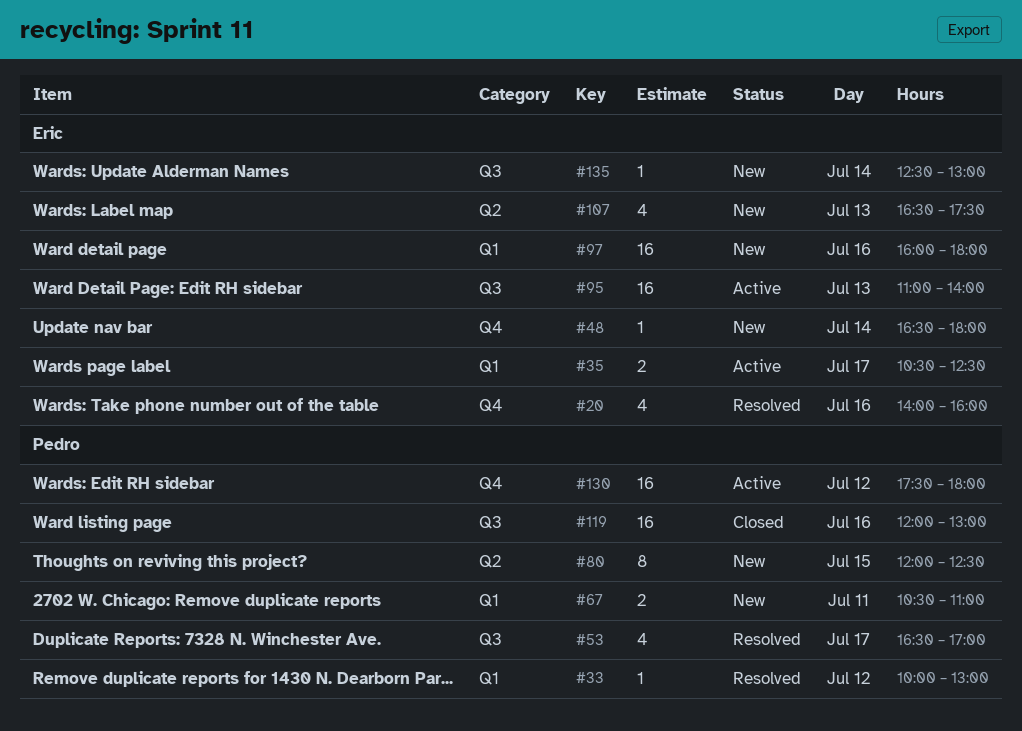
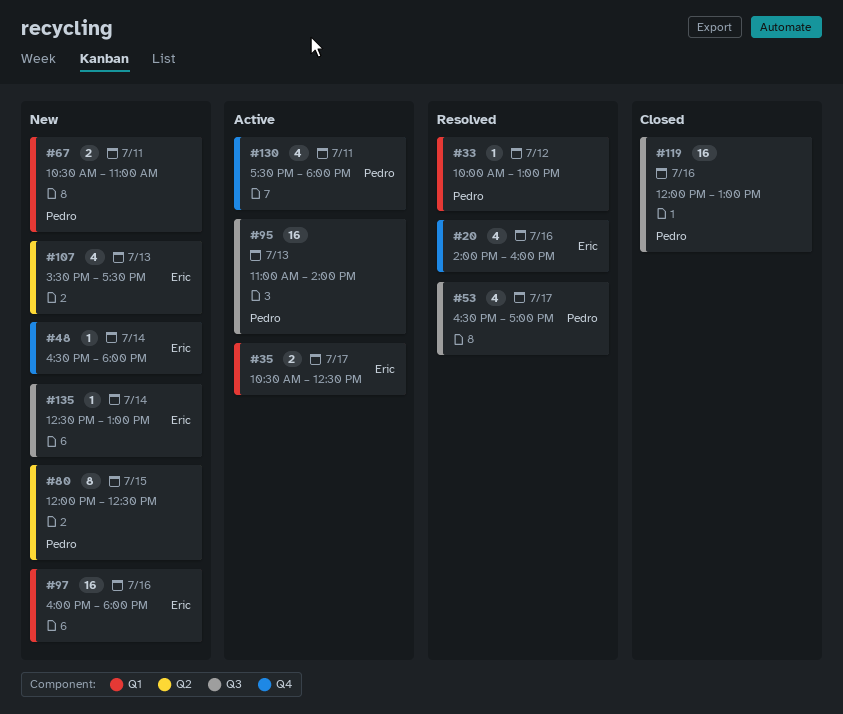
#95, owner: Eric -> Pedro
#107, begins: 16:30 -> 15:30
#130, estimate: 16 -> 4
#130, day: Jul 12 -> Jul 11

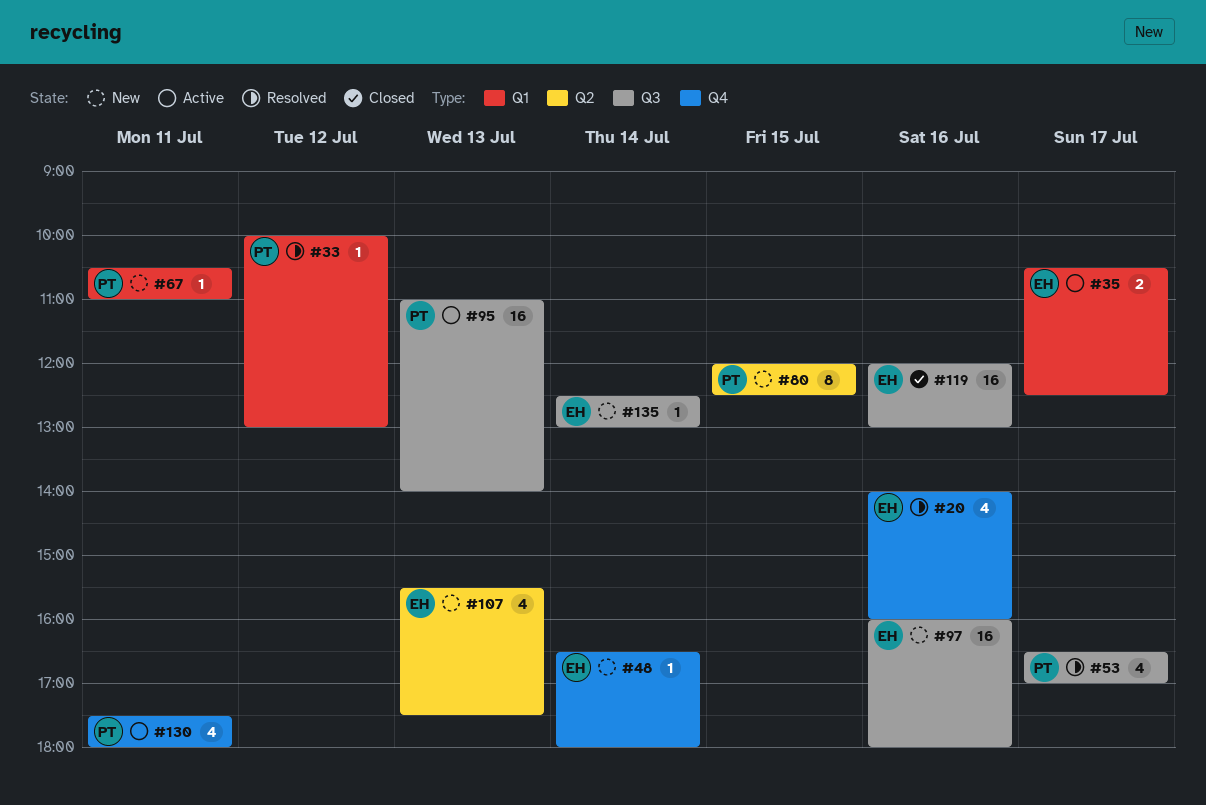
#67, estimate: 2 -> 1
#97, label: Q1 -> Q3
#119, owner: Pedro -> Eric

